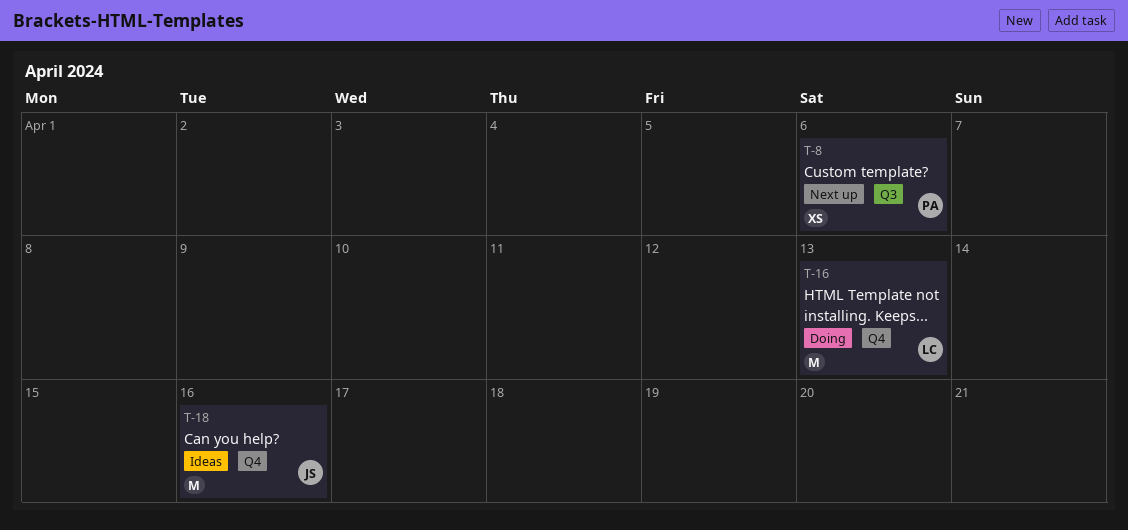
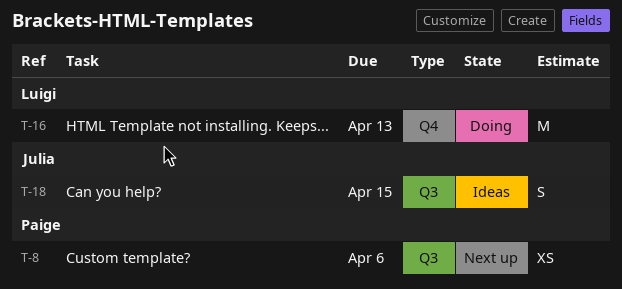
T-18, label: Q4 -> Q3
T-18, estimate: M -> S
T-18, due: Apr 16 -> Apr 15

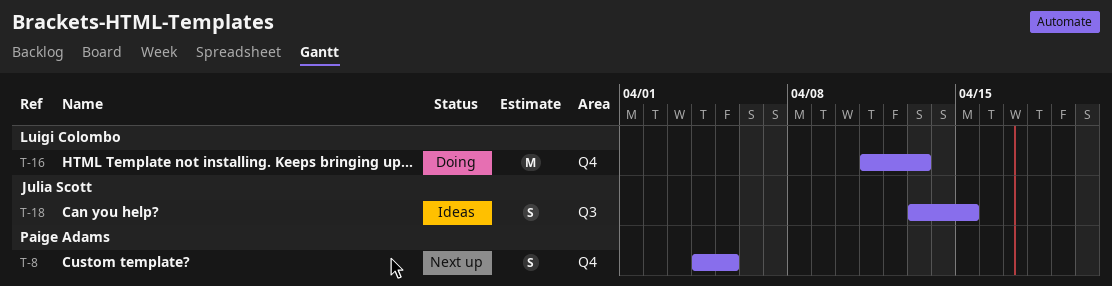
T-8, label: Q3 -> Q4
T-8, estimate: XS -> S
T-8, due: Apr 6 -> Apr 5

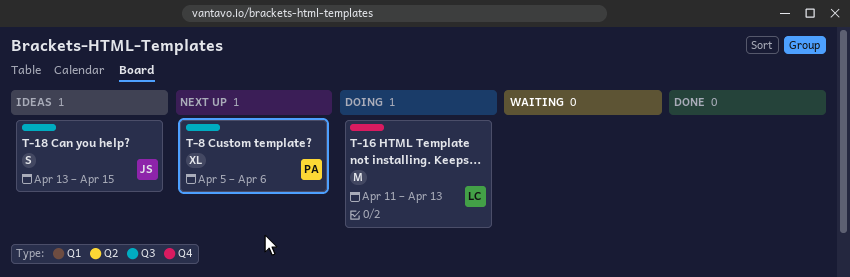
T-8, label: Q4 -> Q3
T-8, estimate: S -> XL
T-8, start: Apr 4 -> Apr 5
T-8, due: Apr 5 -> Apr 6

